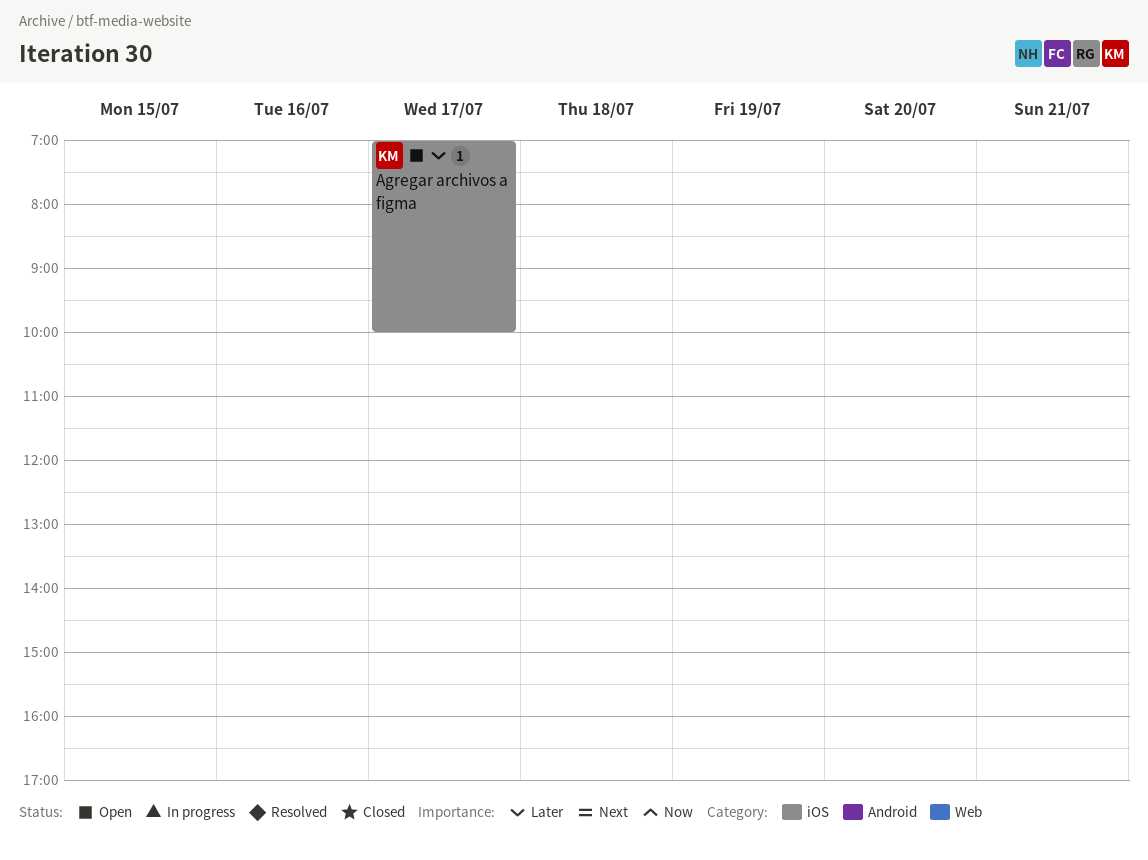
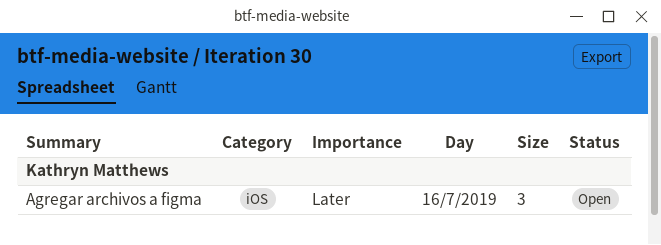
Agregar archivos a figma, estimate: 1 -> 3
Agregar archivos a figma, day: Jul 17 -> Jul 16

